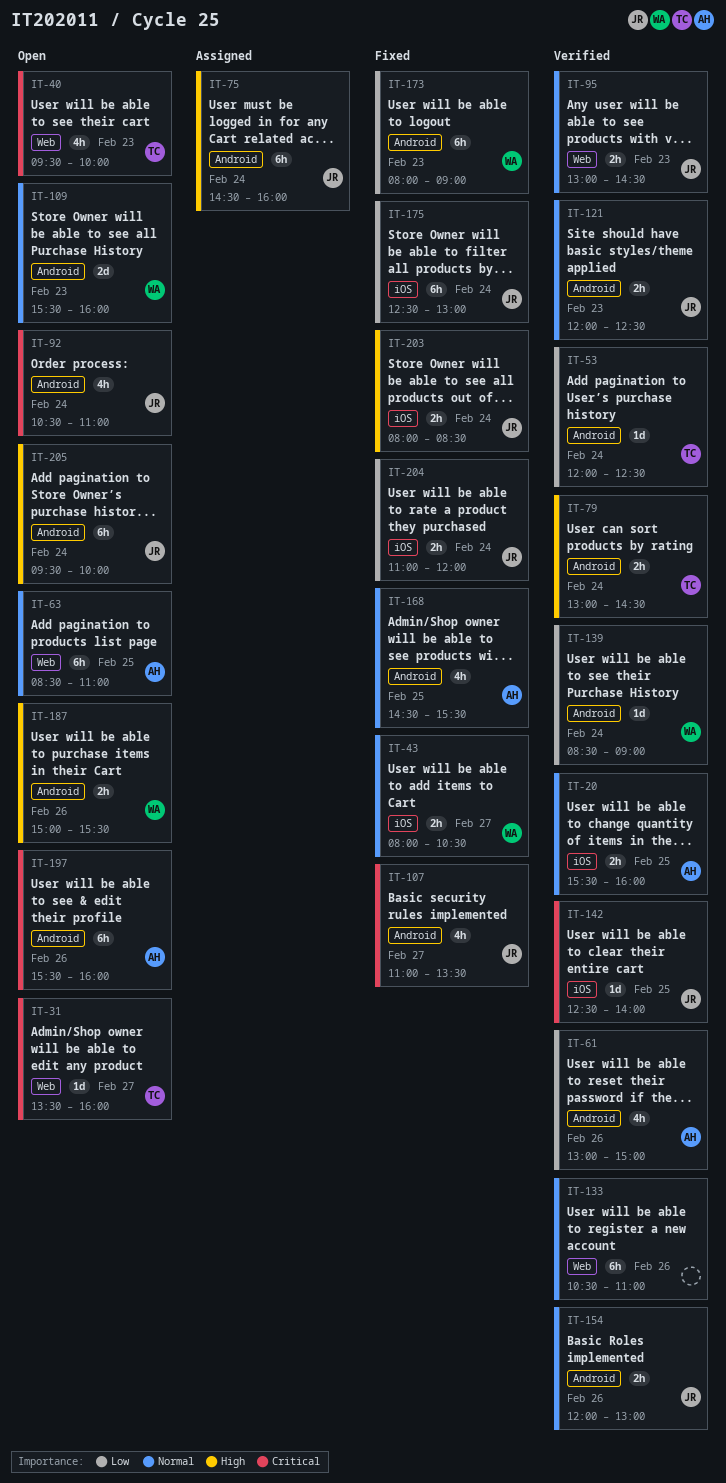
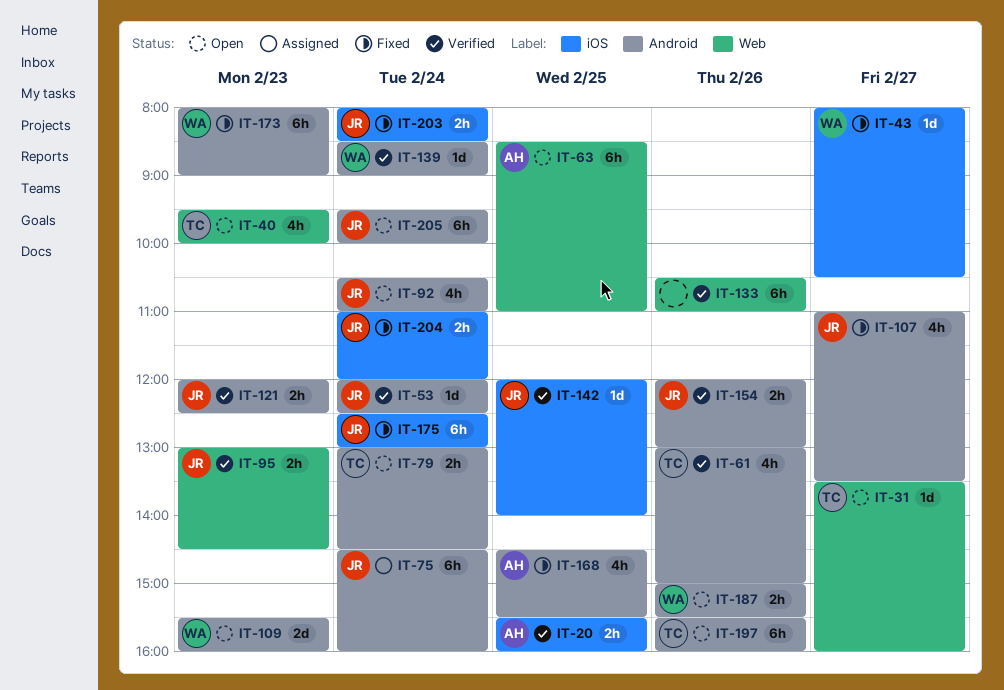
IT-43, estimate: 2h -> 1d
IT-53, owner: TC -> JR
IT-61, owner: AH -> TC
IT-79, status: Verified -> Open
IT-142, begins: 12:30 -> 12:00
IT-197, owner: AH -> TC

